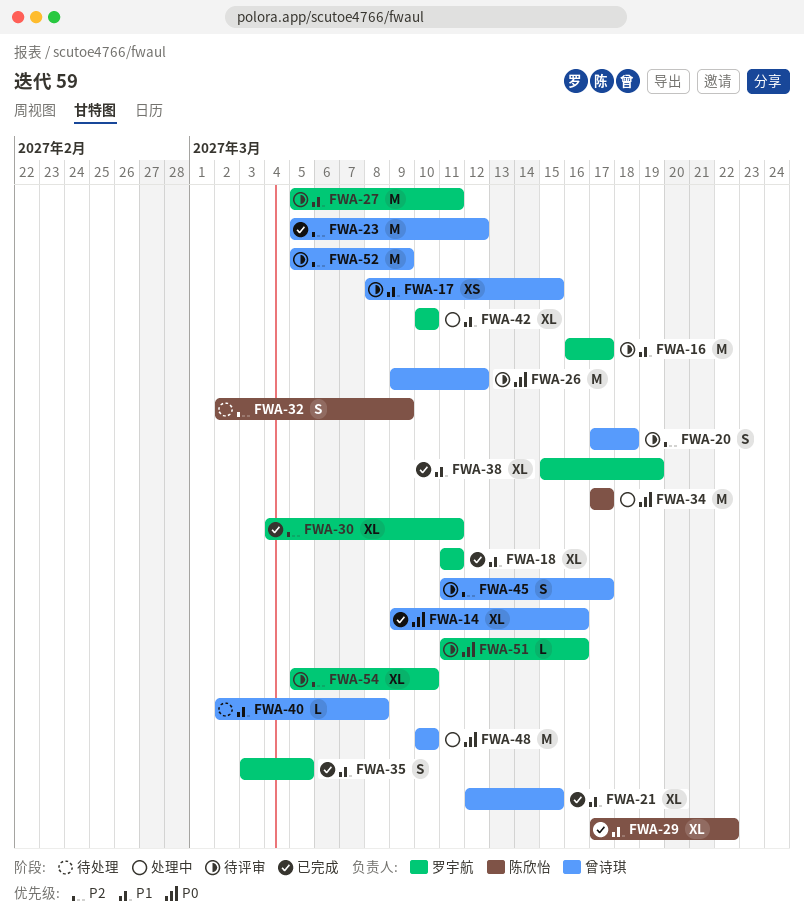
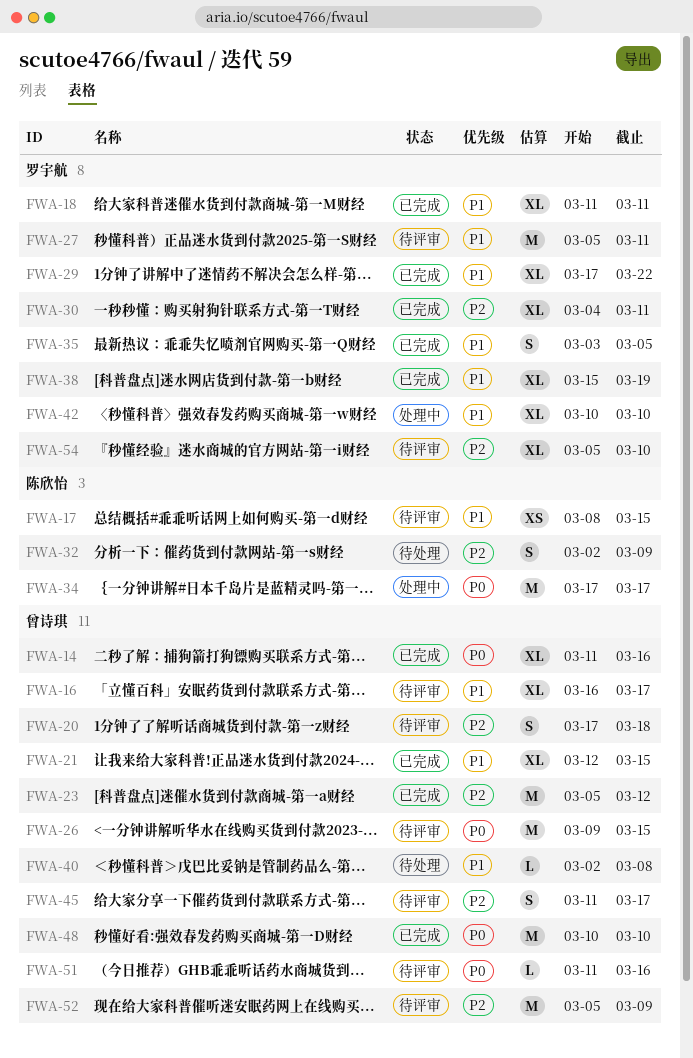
FWA-14, start: Mar 9 -> Mar 11
FWA-16, owner: 罗宇航 -> 曾诗琪
FWA-16, estimate: M -> XL
FWA-17, owner: 曾诗琪 -> 陈欣怡
FWA-26, due: Mar 12 -> Mar 15
FWA-29, owner: 陈欣怡 -> 罗宇航
FWA-48, status: 处理中 -> 已完成
FWA-51, owner: 罗宇航 -> 曾诗琪

